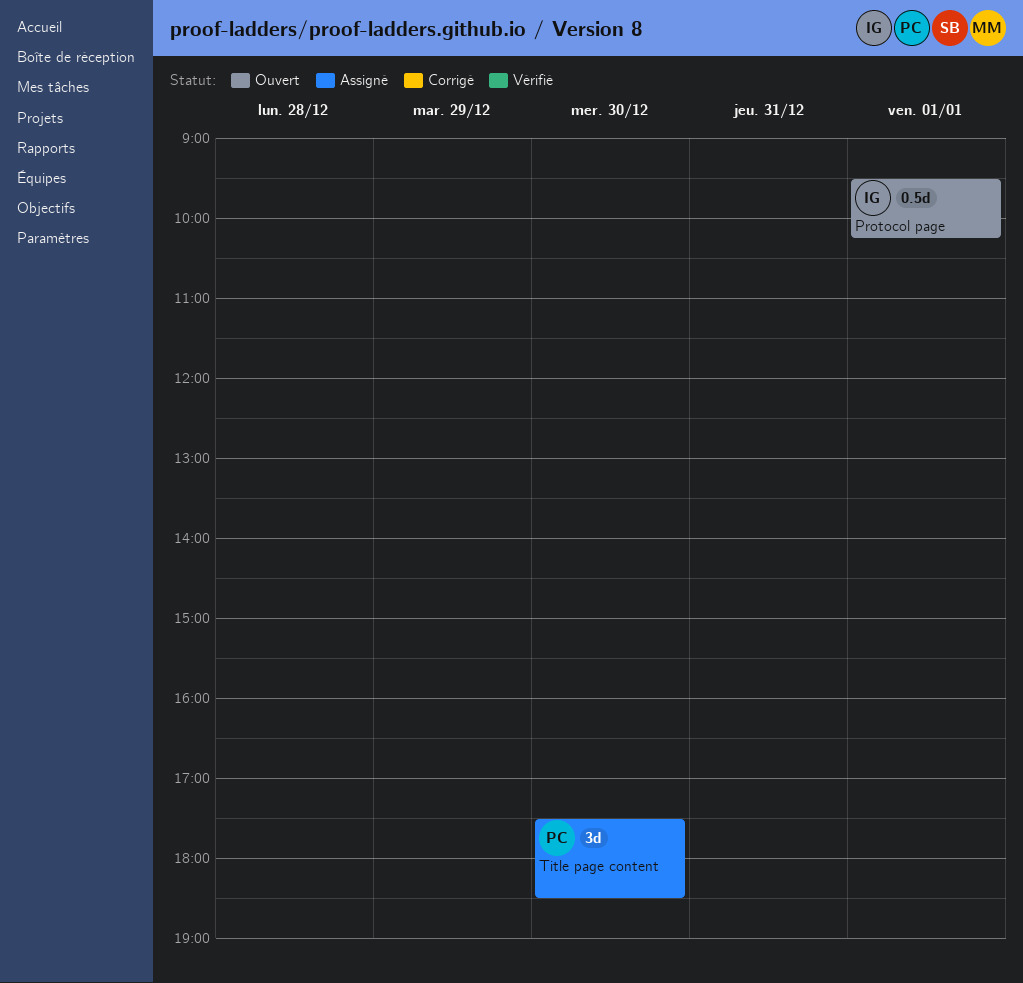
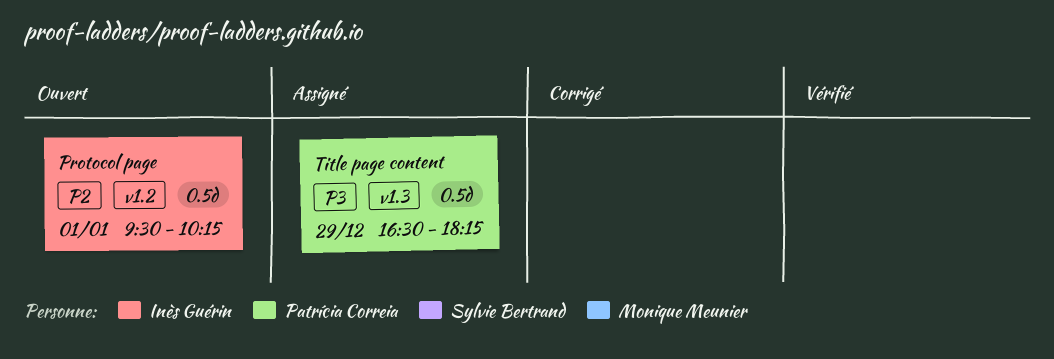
Title page content, estimate: 3d -> 0.5d
Title page content, day: Dec 30 -> Dec 29
Title page content, begins: 17:30 -> 16:30
Title page content, ends: 18:30 -> 18:15

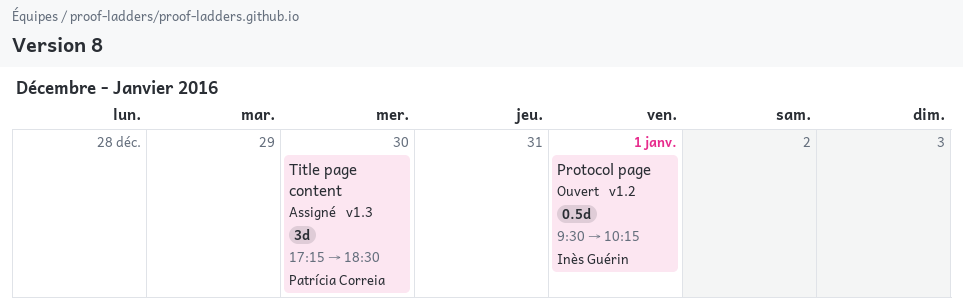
Title page content, estimate: 0.5d -> 3d
Title page content, day: Dec 29 -> Dec 30
Title page content, begins: 16:30 -> 17:15
Title page content, ends: 18:15 -> 18:30

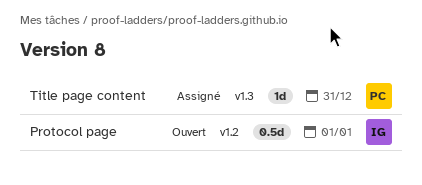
Title page content, estimate: 3d -> 1d
Title page content, day: Dec 30 -> Dec 31

